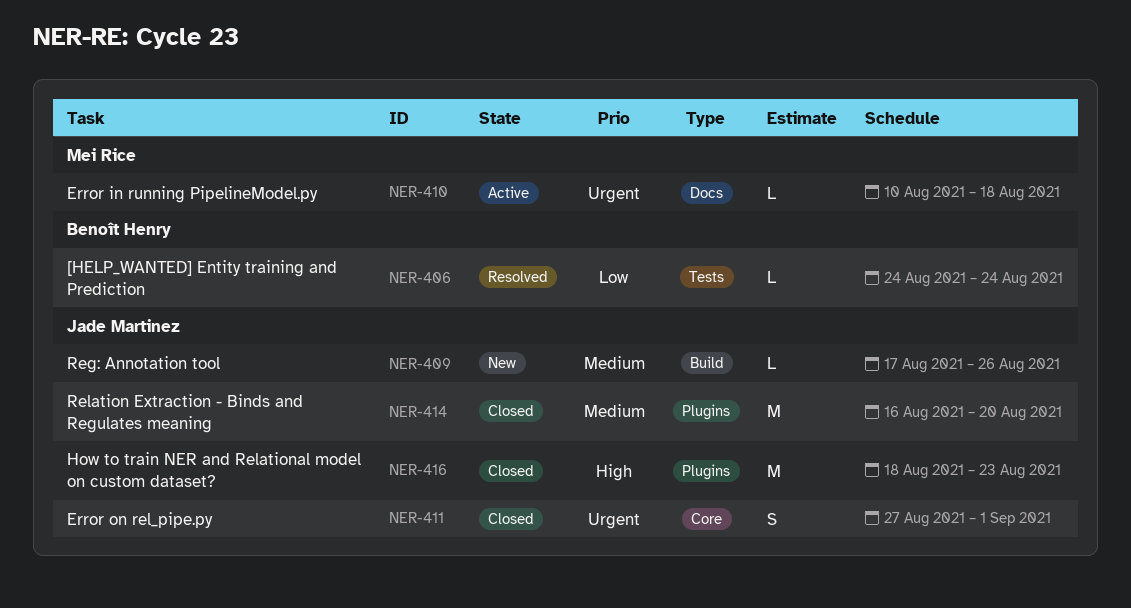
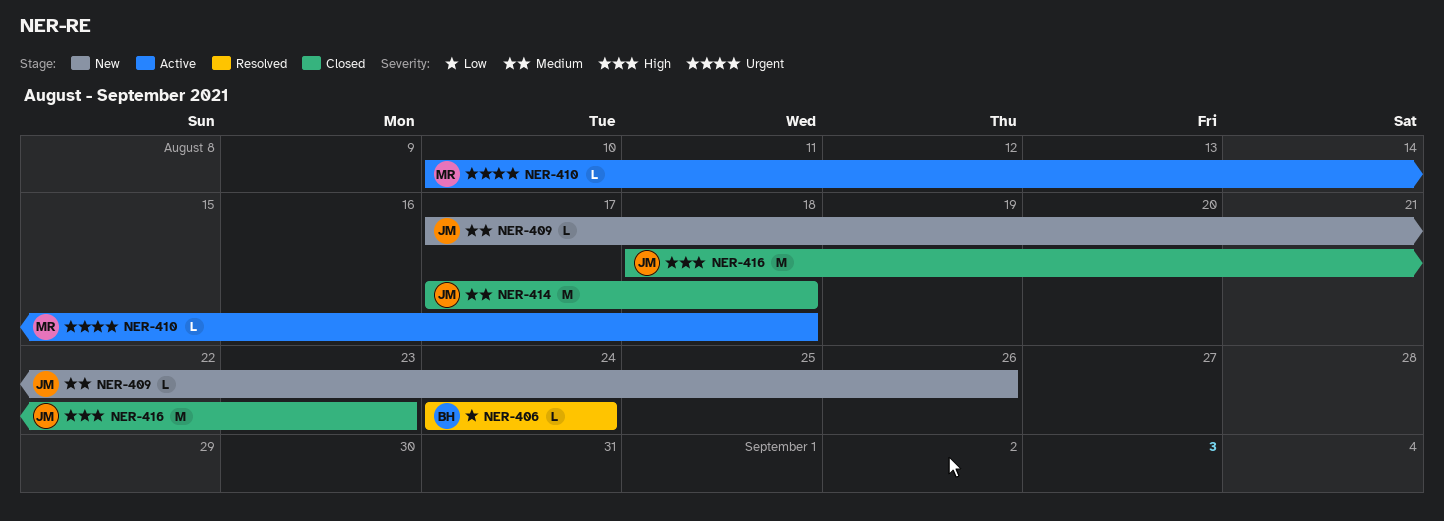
NER-411: present -> none
NER-414, start: Aug 16 -> Aug 17
NER-414, due: Aug 20 -> Aug 18

